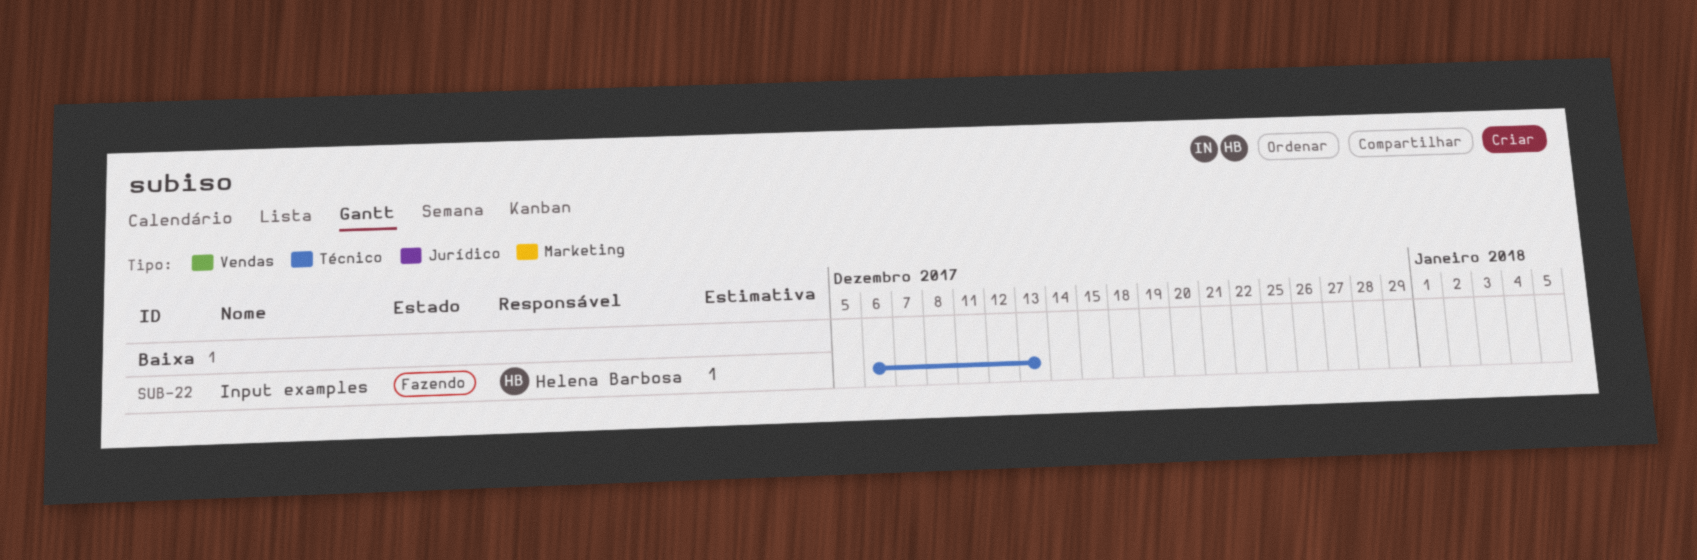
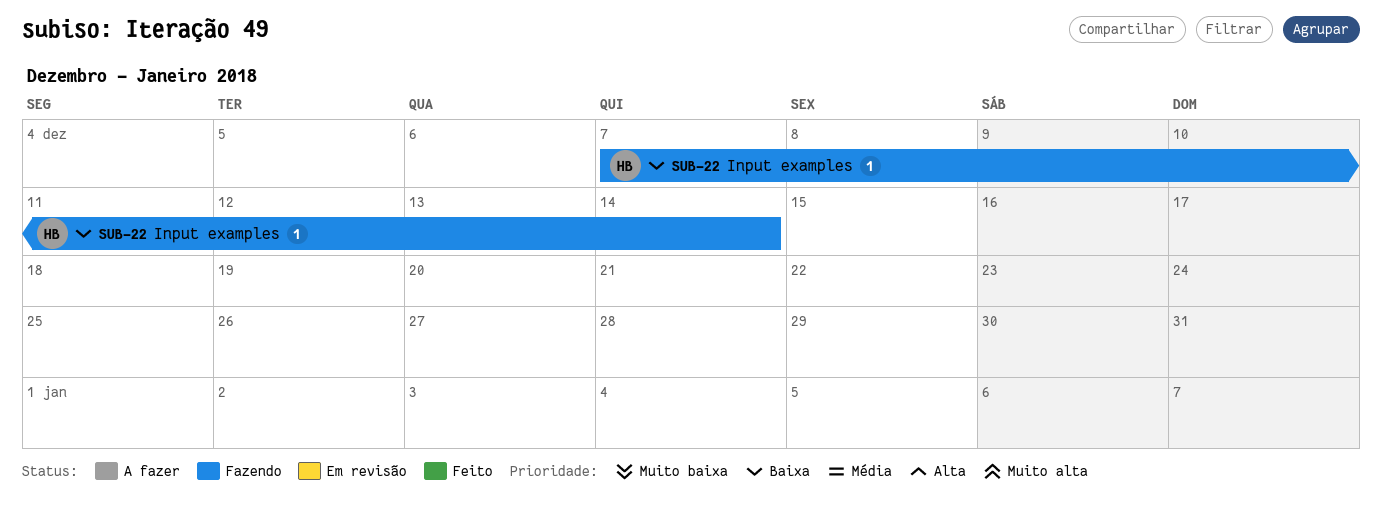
SUB-22, start: Dec 6 -> Dec 7
SUB-22, due: Dec 13 -> Dec 14

